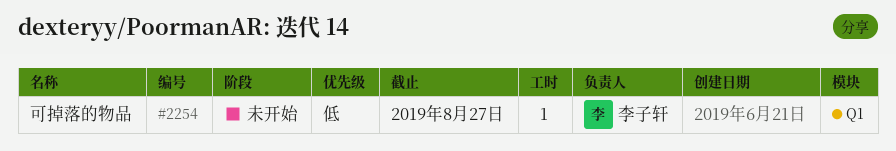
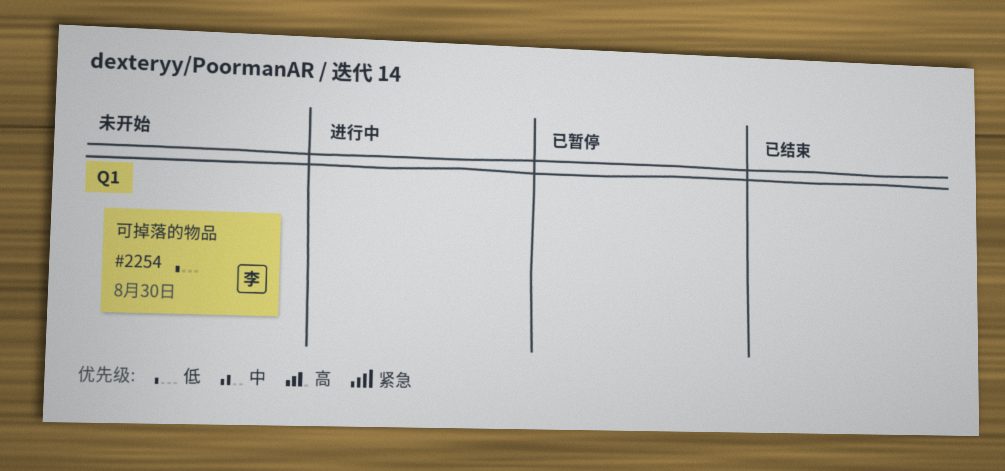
#2254, due: Aug 27 -> Aug 30

